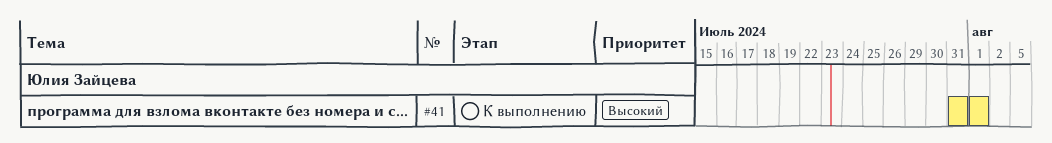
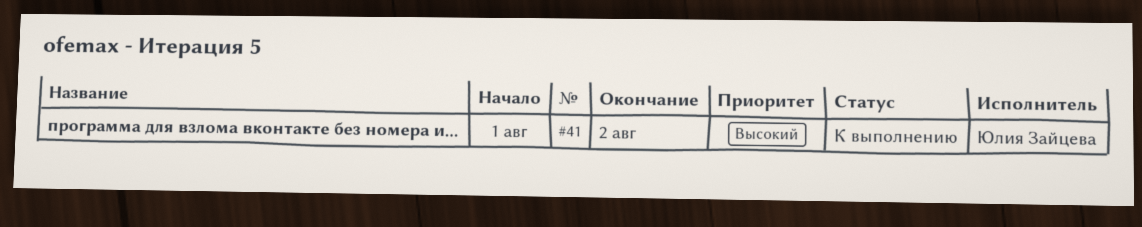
#41, start: Jul 31 -> Aug 1
#41, due: Aug 1 -> Aug 2

